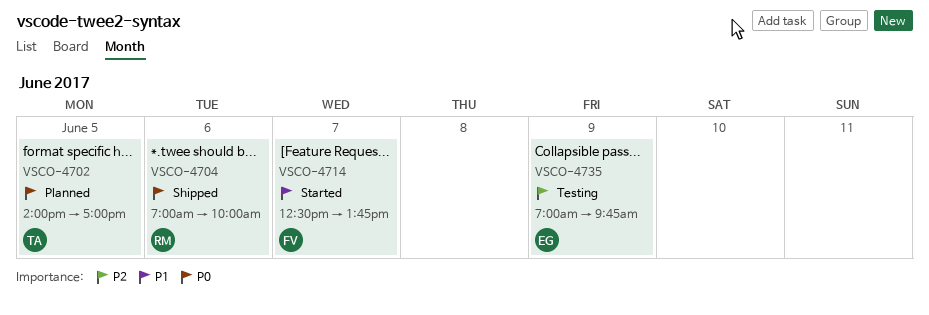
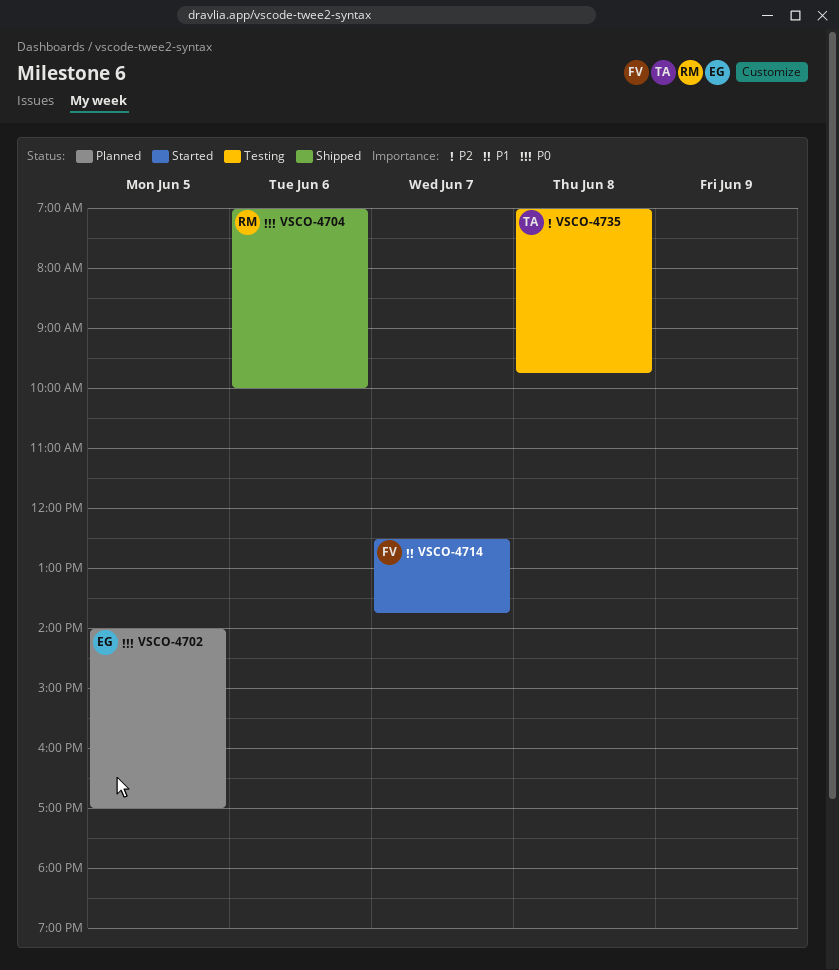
VSCO-4702, owner: TA -> EG
VSCO-4735, owner: EG -> TA
VSCO-4735, day: Jun 9 -> Jun 8

